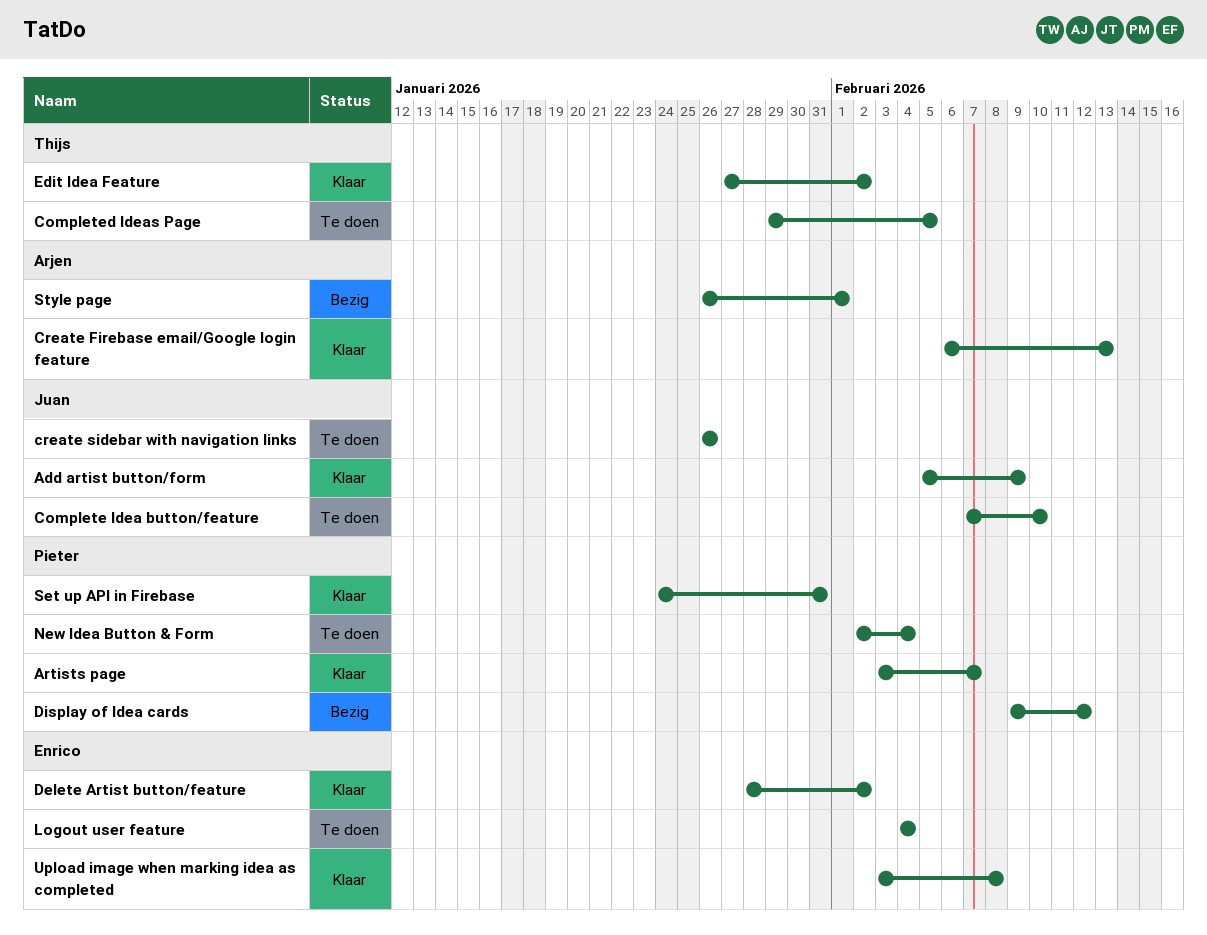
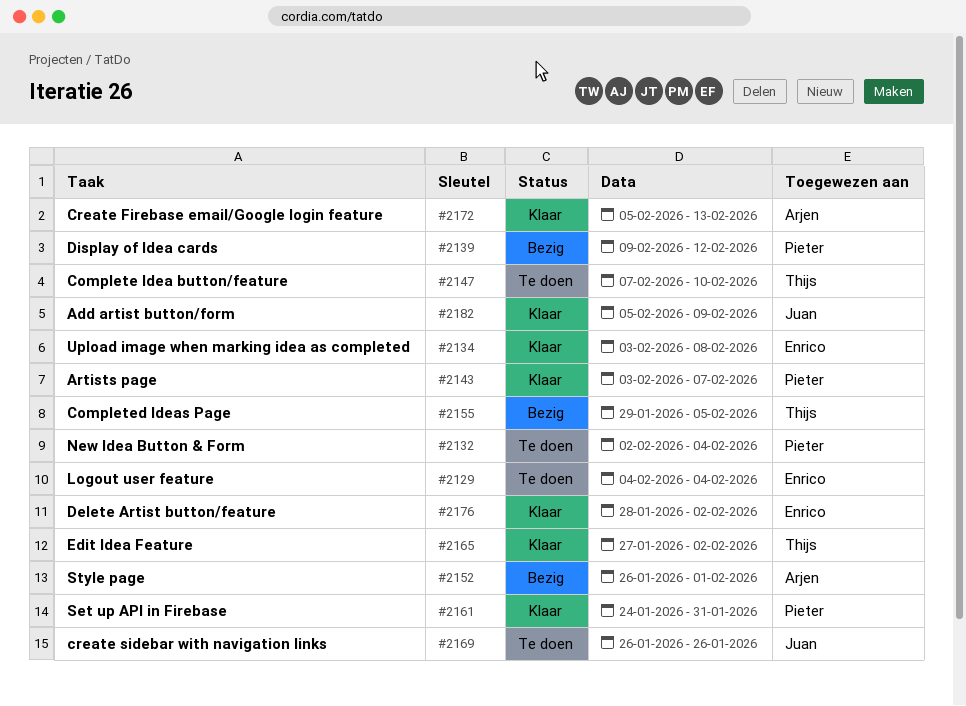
Complete Idea button/feature, owner: Juan -> Thijs
Completed Ideas Page, status: Te doen -> Bezig
Create Firebase email/Google login feature, start: Feb 6 -> Feb 5

